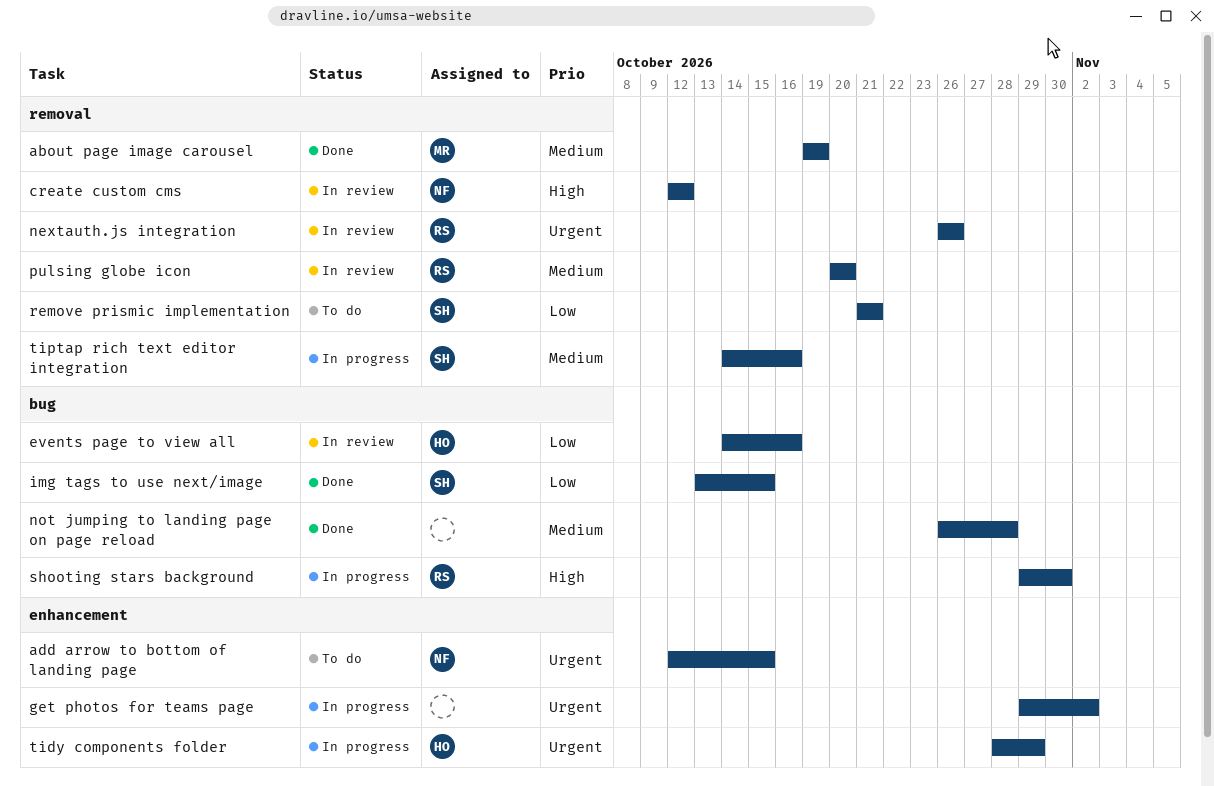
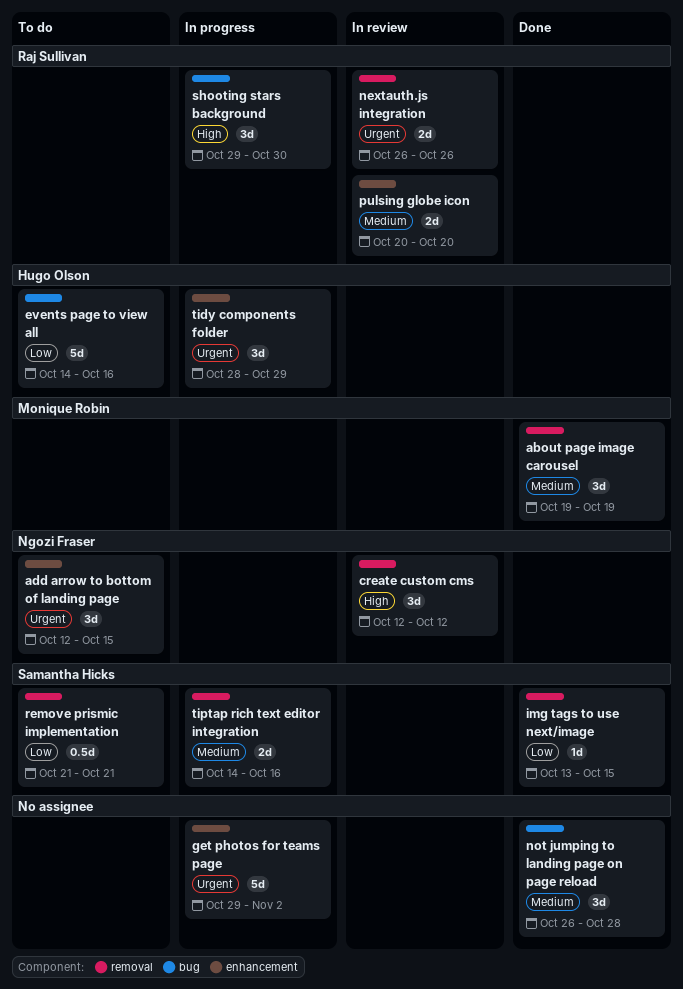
events page to view all, status: In review -> To do
img tags to use next/image, label: bug -> removal
pulsing globe icon, label: removal -> enhancement

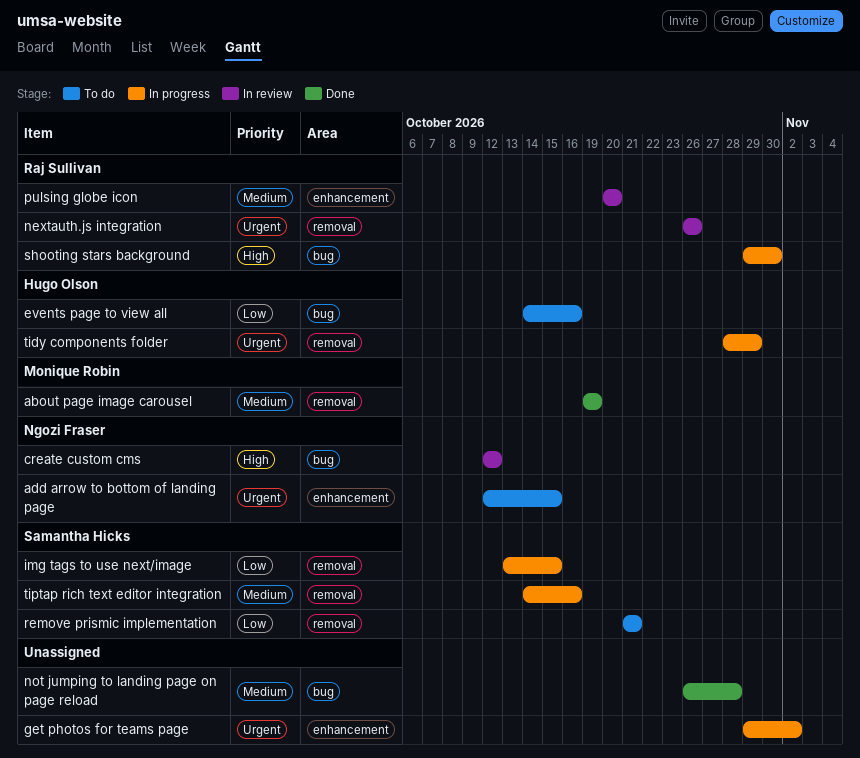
create custom cms, label: removal -> bug
img tags to use next/image, status: Done -> In progress
tidy components folder, label: enhancement -> removal

